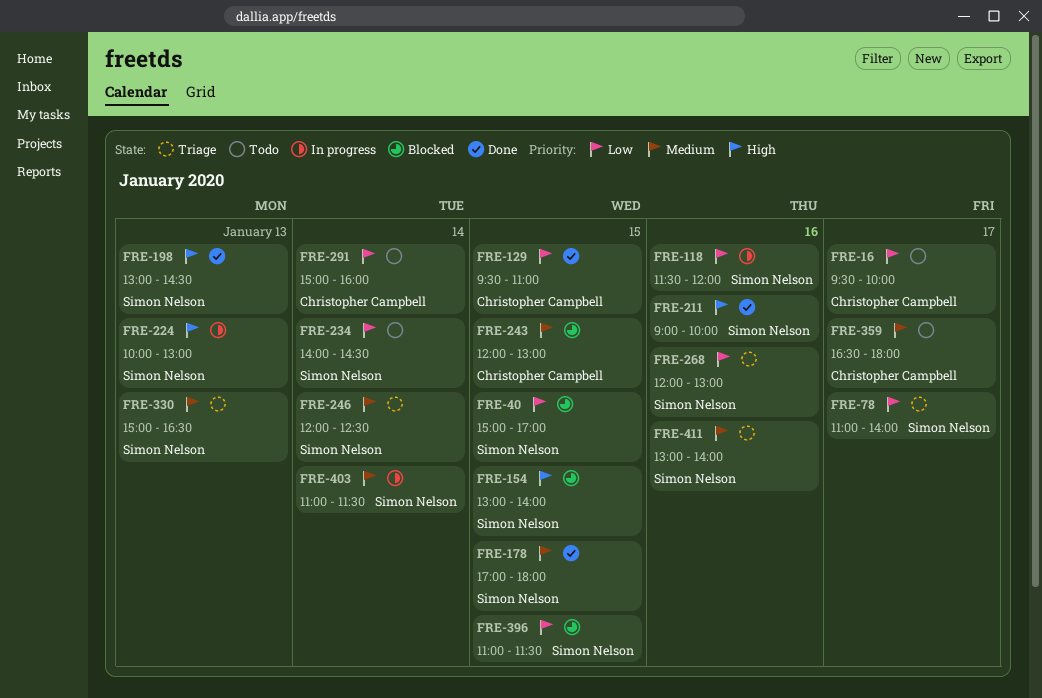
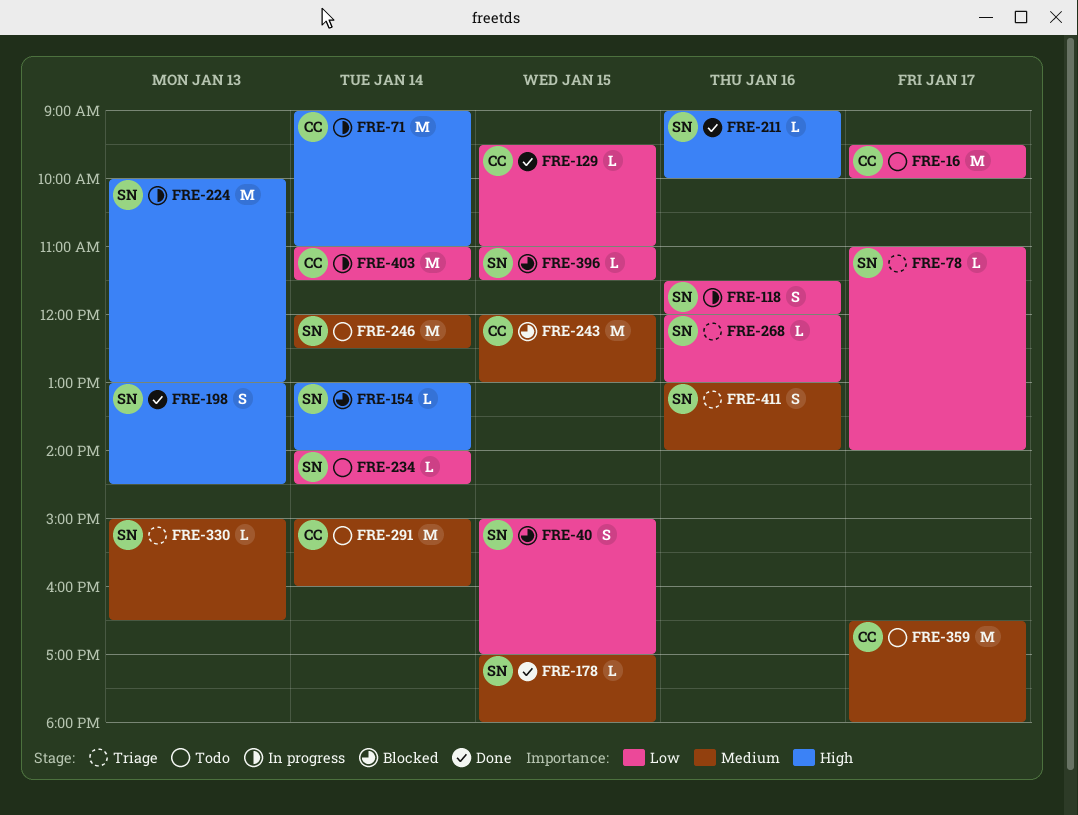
FRE-71: none -> present
FRE-154, day: Jan 15 -> Jan 14
FRE-246, status: Triage -> Todo
FRE-291, priority: Low -> Medium
FRE-403, owner: Simon Nelson -> Christopher Campbell
FRE-403, priority: Medium -> Low

